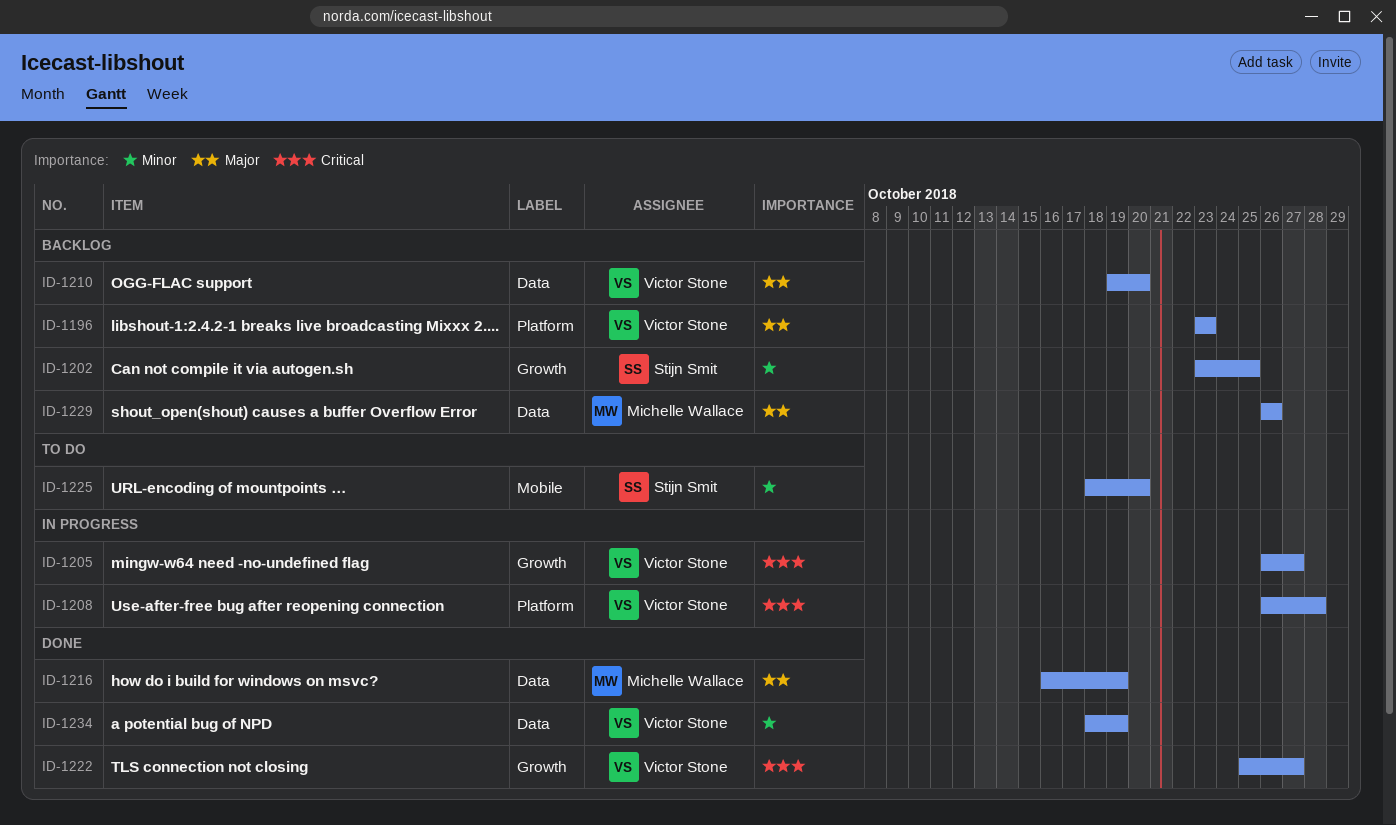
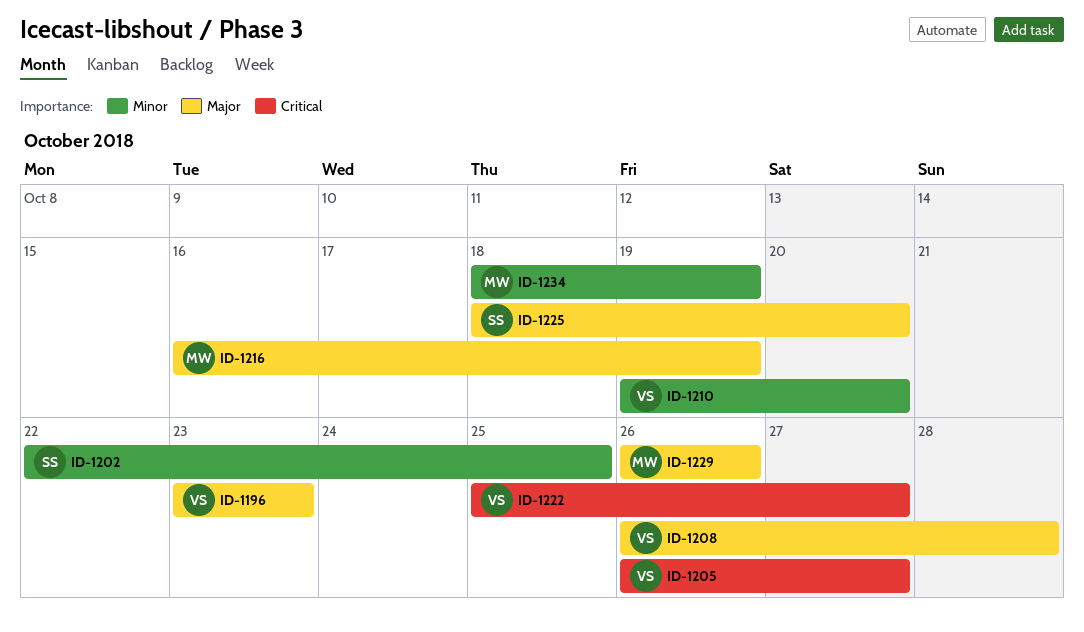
ID-1202, start: Oct 23 -> Oct 22
ID-1208, priority: Critical -> Major
ID-1210, priority: Major -> Minor
ID-1225, priority: Minor -> Major
ID-1234, owner: Victor Stone -> Michelle Wallace

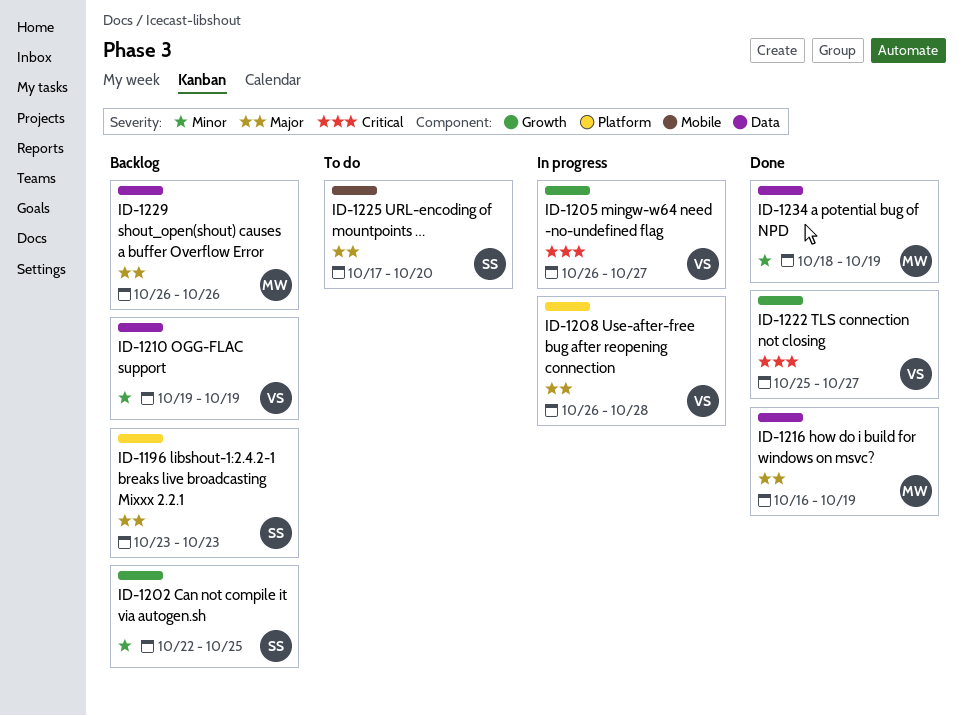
ID-1196, owner: VS -> SS
ID-1210, due: Oct 20 -> Oct 19
ID-1225, start: Oct 18 -> Oct 17

